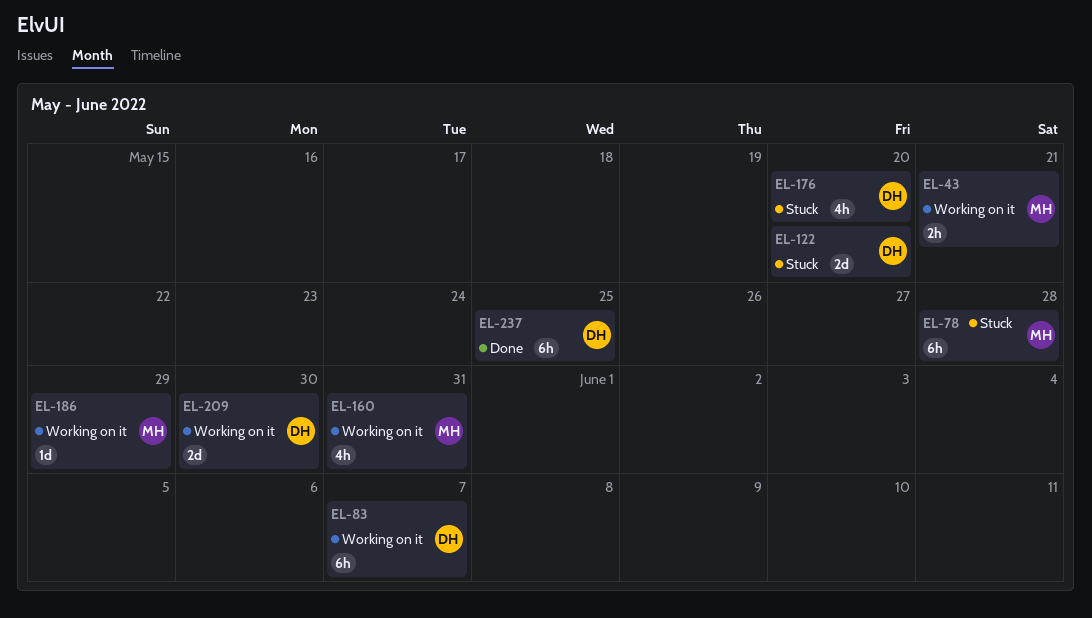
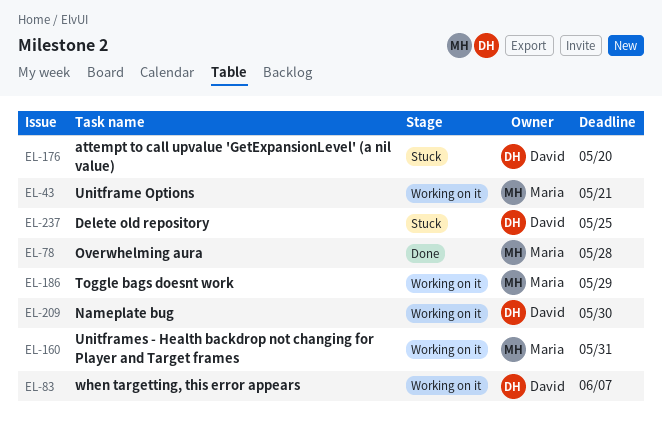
EL-78, status: Stuck -> Done
EL-122: present -> none
EL-237, status: Done -> Stuck

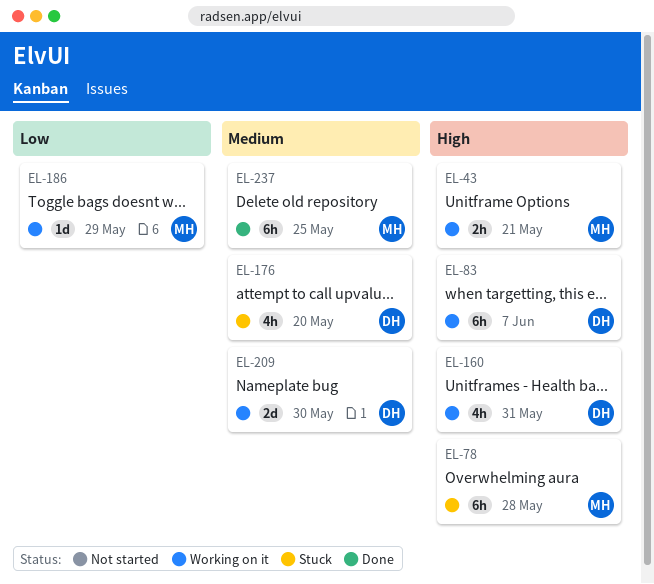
EL-78, status: Done -> Stuck
EL-160, owner: Maria -> David
EL-237, status: Stuck -> Done
EL-237, owner: David -> Maria

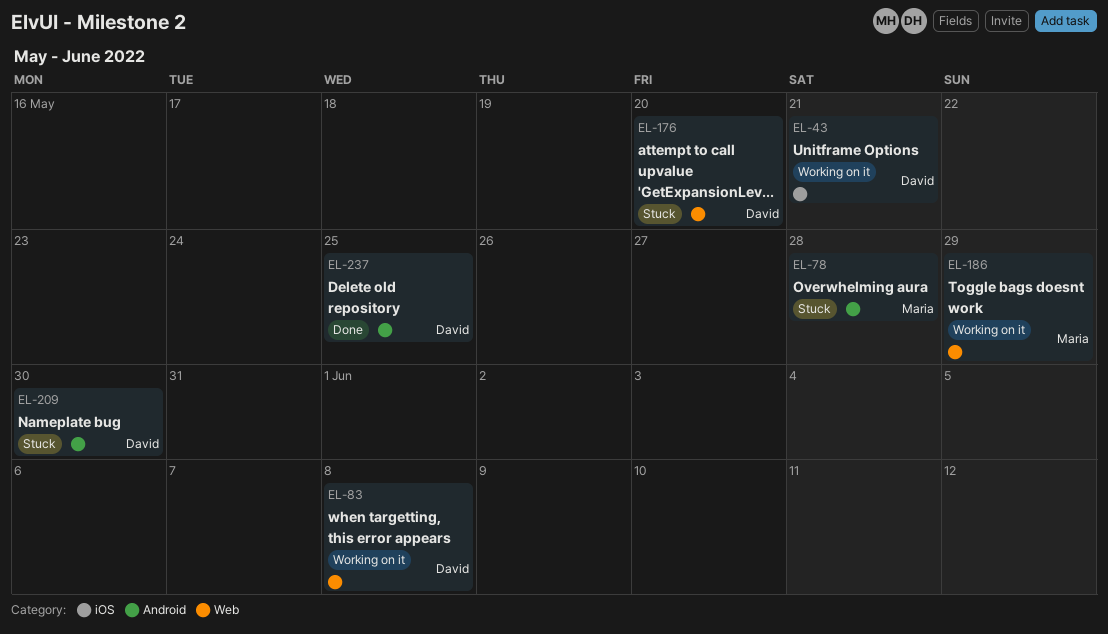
EL-43, owner: Maria -> David
EL-83, due: Jun 7 -> Jun 8
EL-160: present -> none
EL-209, status: Working on it -> Stuck
EL-237, owner: Maria -> David

